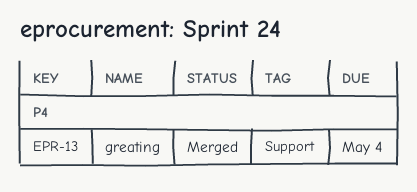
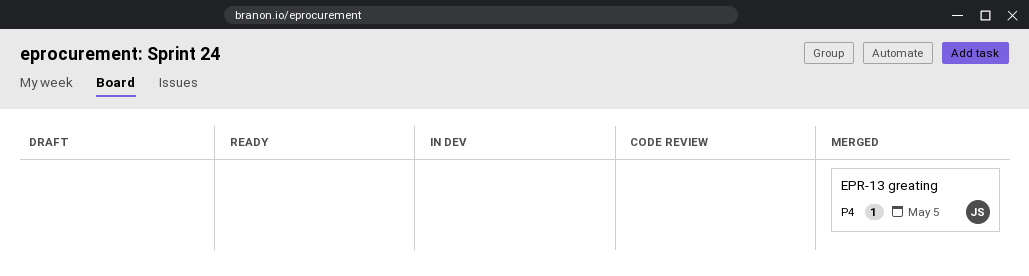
EPR-13, due: May 4 -> May 5

